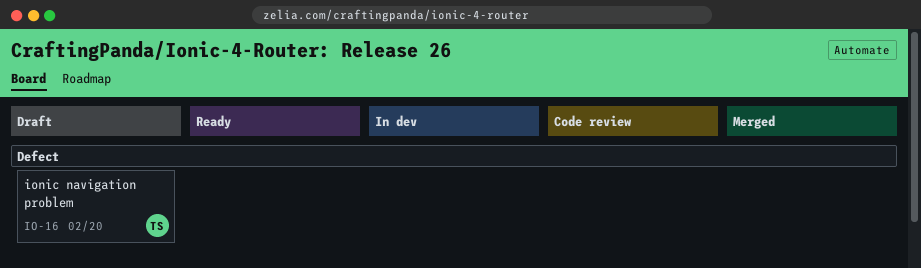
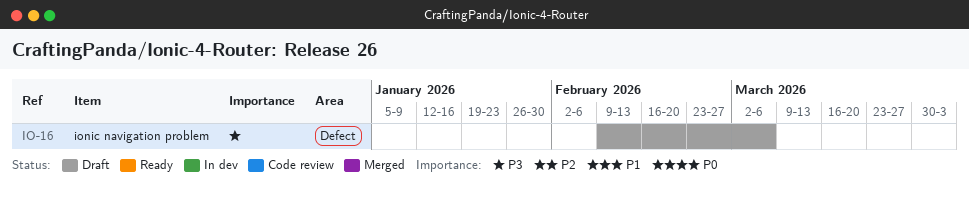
IO-16, due: Feb 20 -> Mar 6

